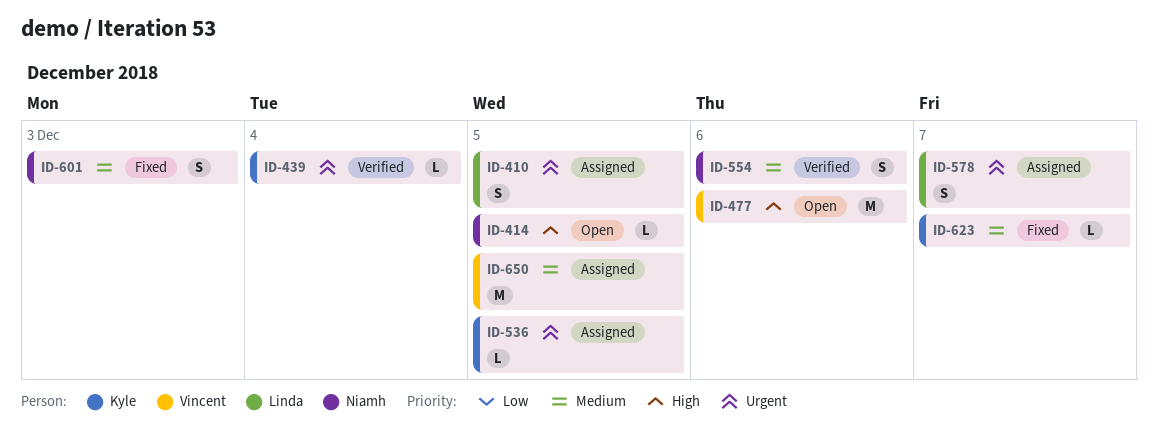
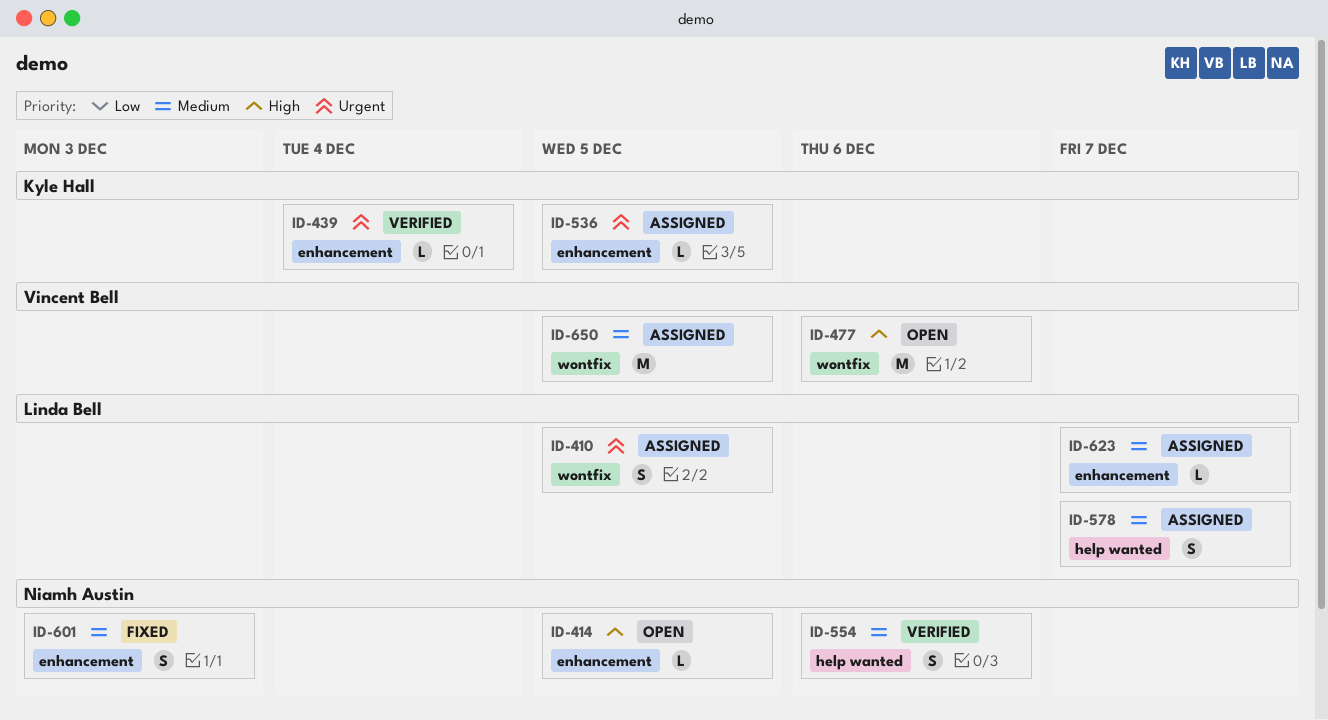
ID-578, priority: Urgent -> Medium
ID-623, status: Fixed -> Assigned
ID-623, owner: Kyle Hall -> Linda Bell

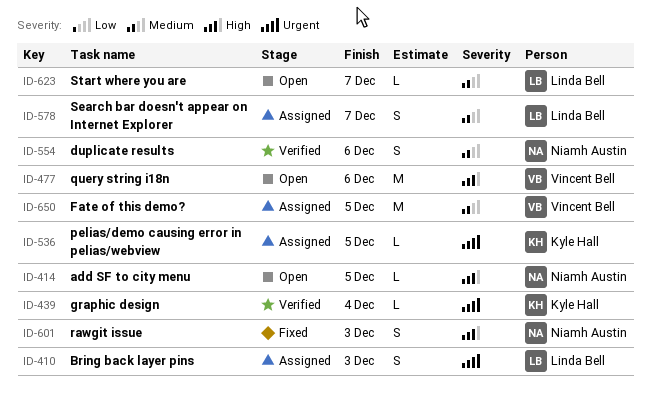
ID-410, due: Dec 5 -> Dec 3
ID-601, priority: Medium -> High
ID-623, status: Assigned -> Open

